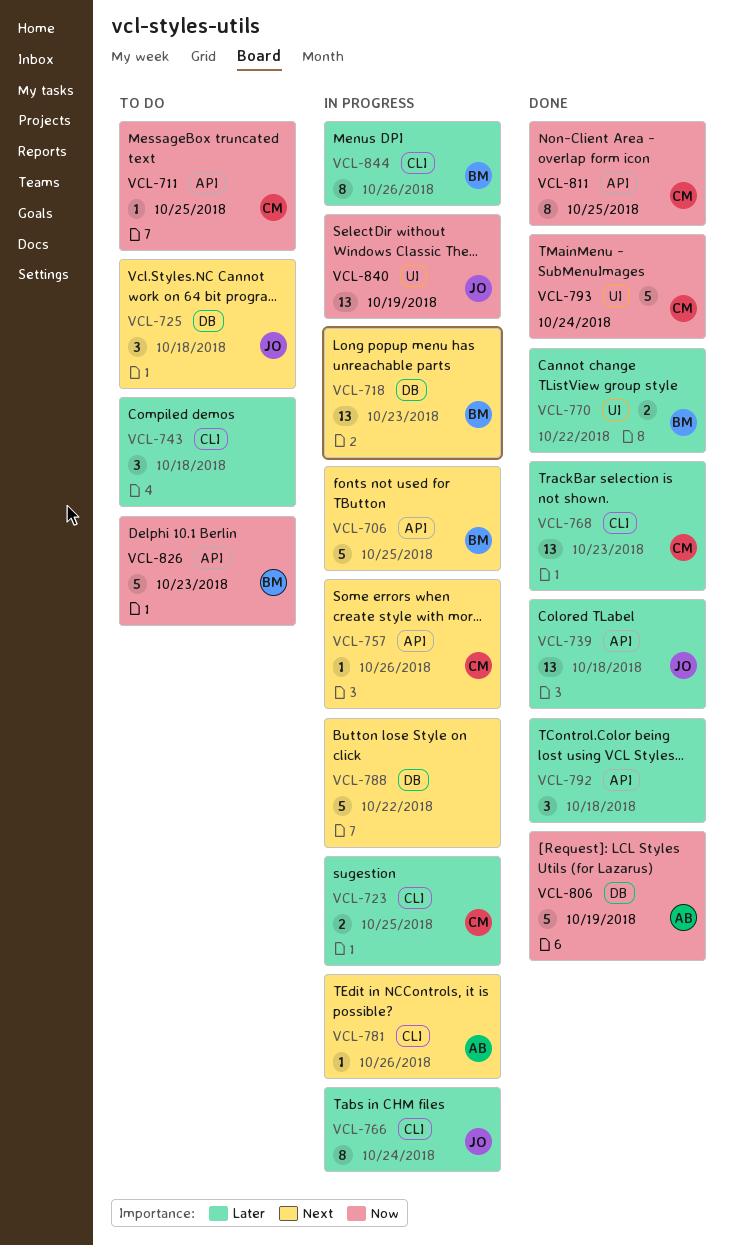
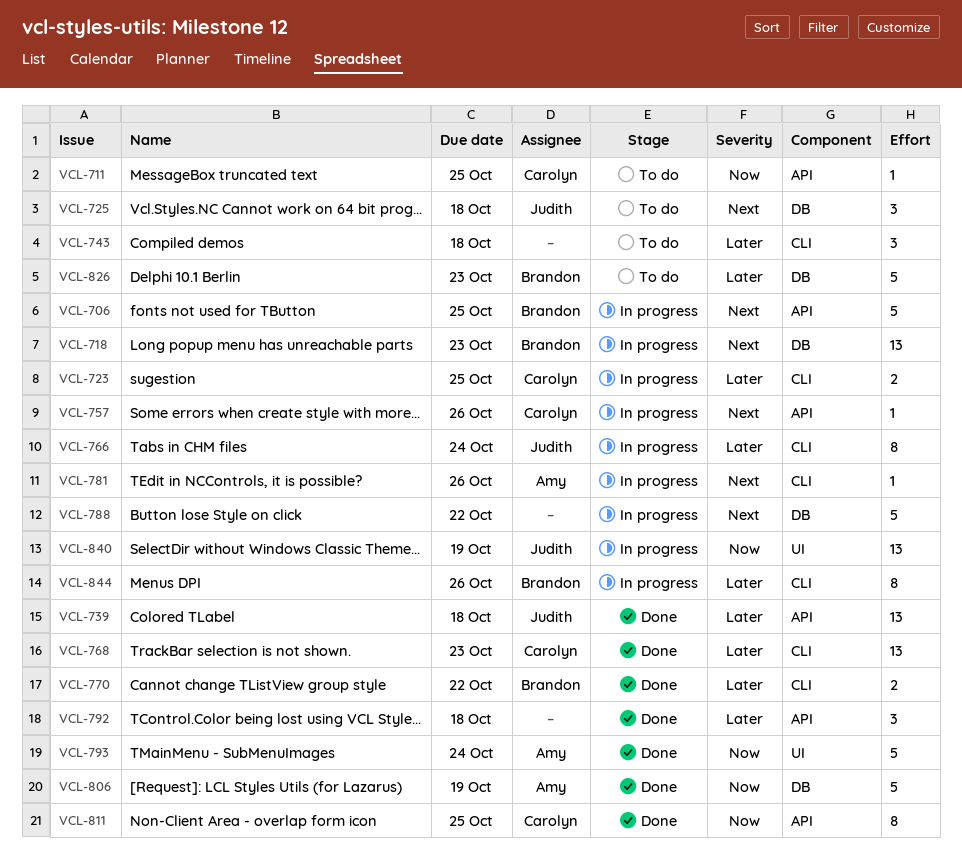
VCL-770, label: UI -> CLI
VCL-793, owner: Carolyn -> Amy
VCL-826, priority: Now -> Later
VCL-826, label: API -> DB

